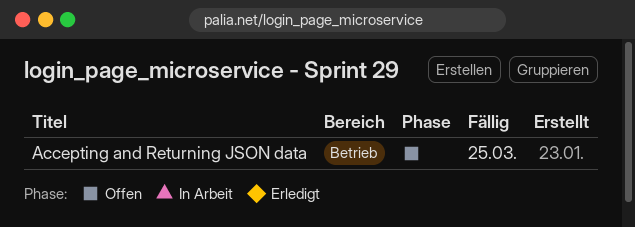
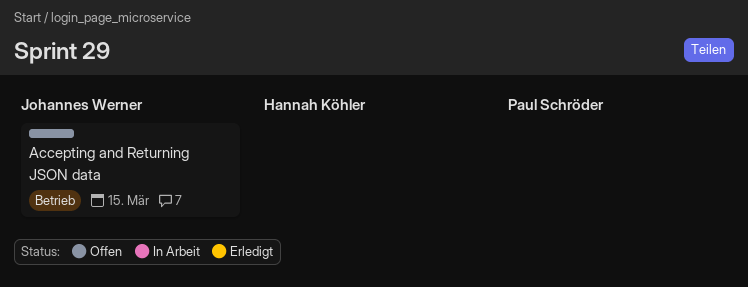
Accepting and Returning JSON data, due: Mar 25 -> Mar 15

